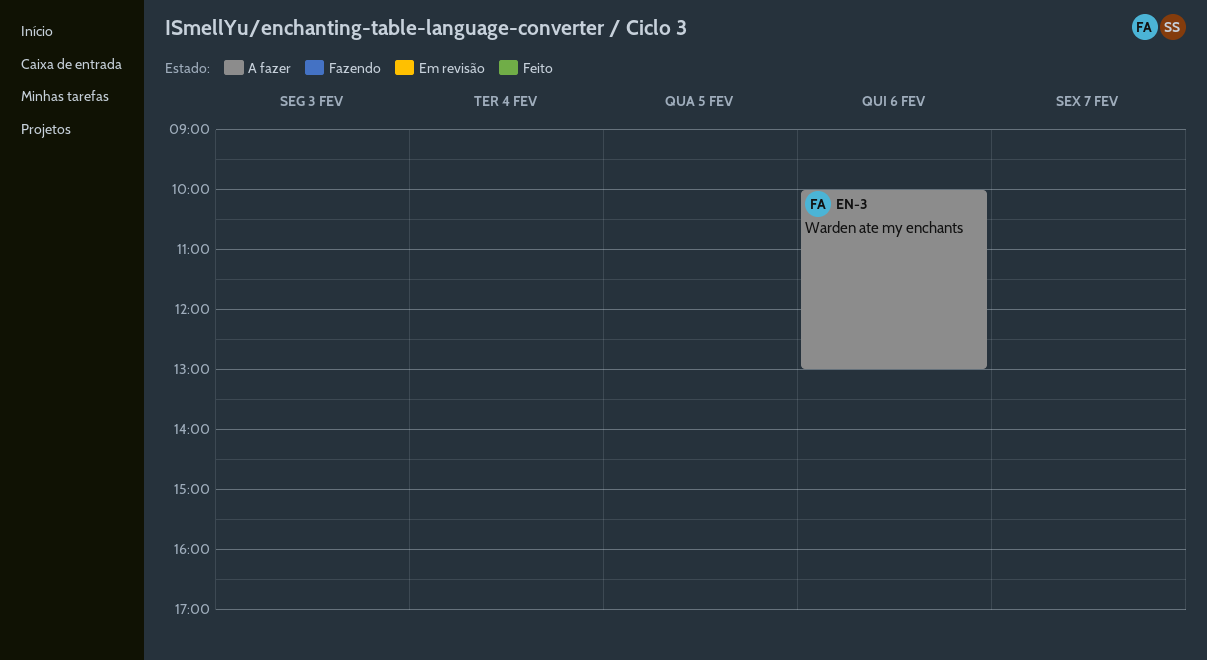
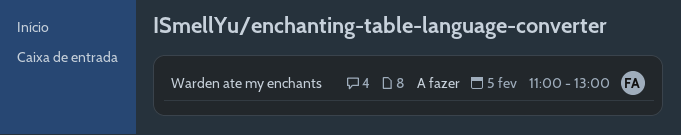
Warden ate my enchants, day: Feb 6 -> Feb 5
Warden ate my enchants, begins: 10:00 -> 11:00

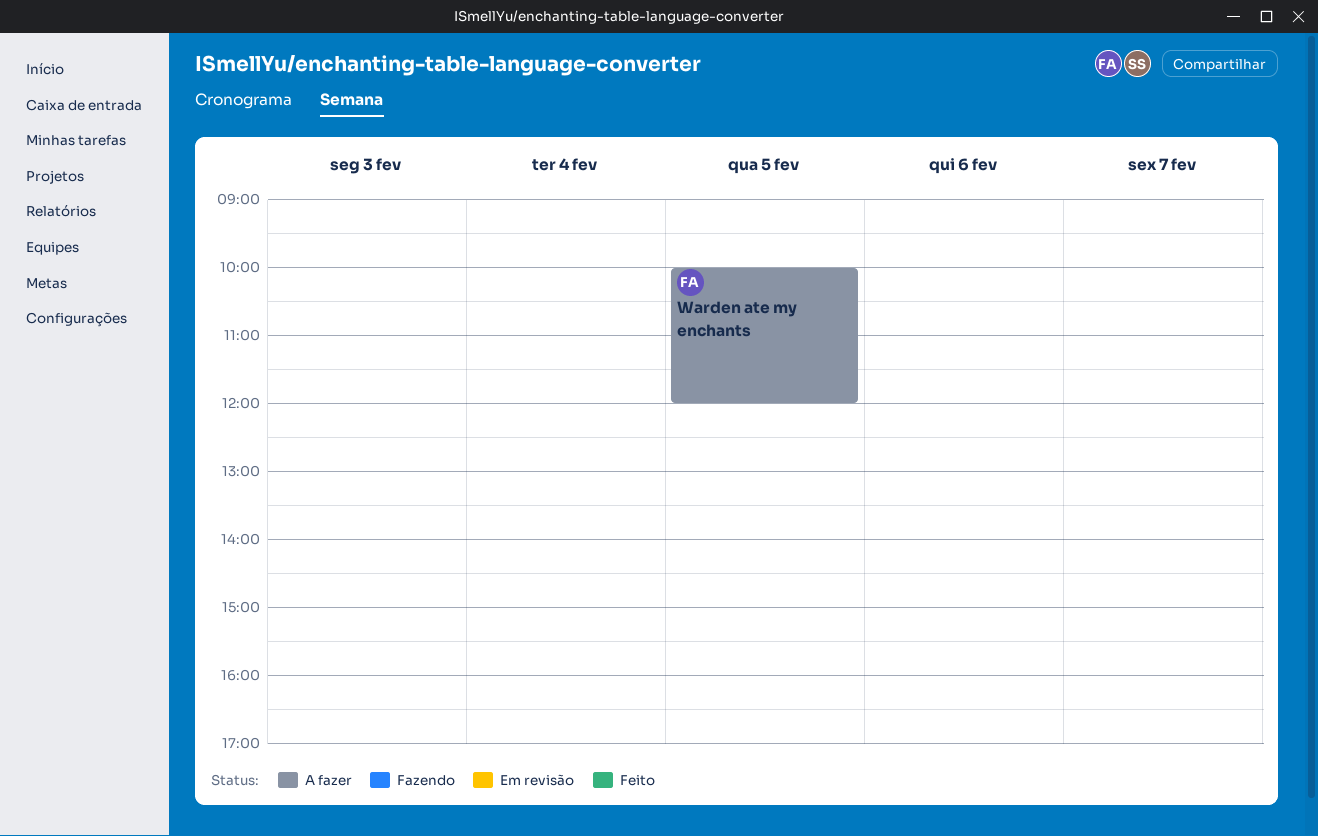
Warden ate my enchants, begins: 11:00 -> 10:00
Warden ate my enchants, ends: 13:00 -> 12:00

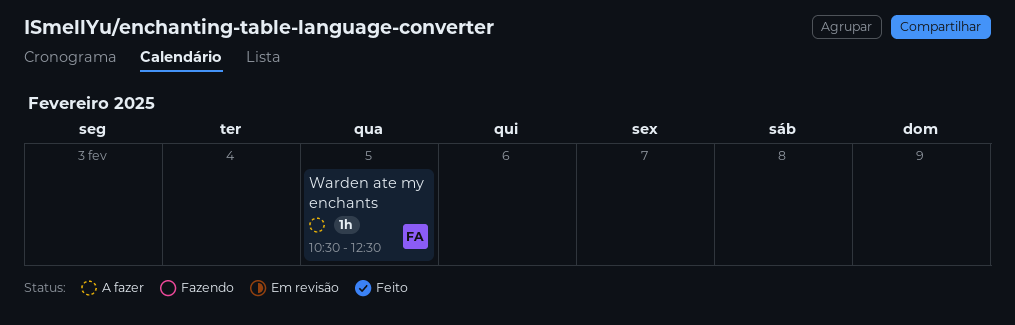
Warden ate my enchants, begins: 10:00 -> 10:30
Warden ate my enchants, ends: 12:00 -> 12:30

